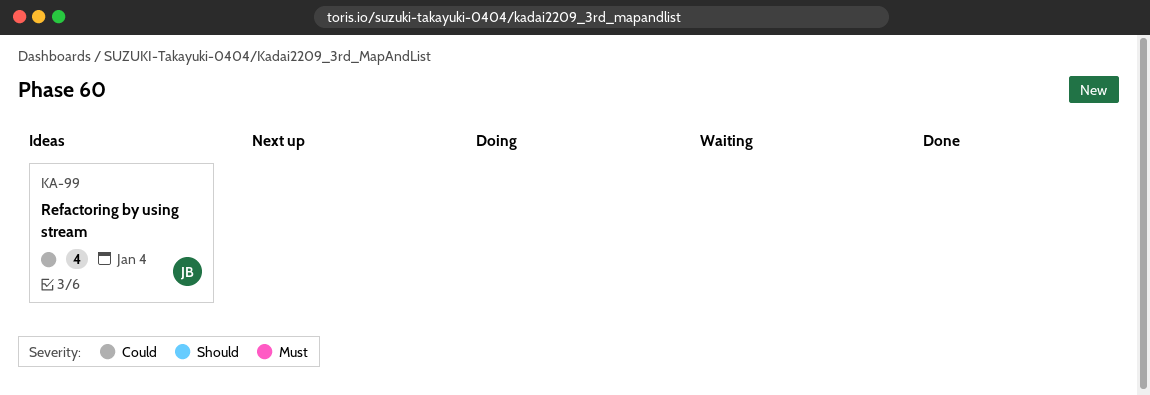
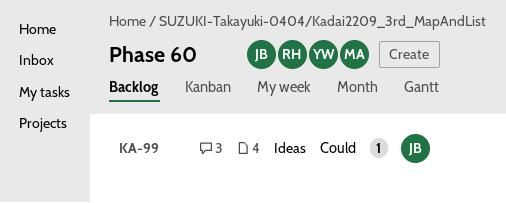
KA-99, estimate: 4 -> 1

